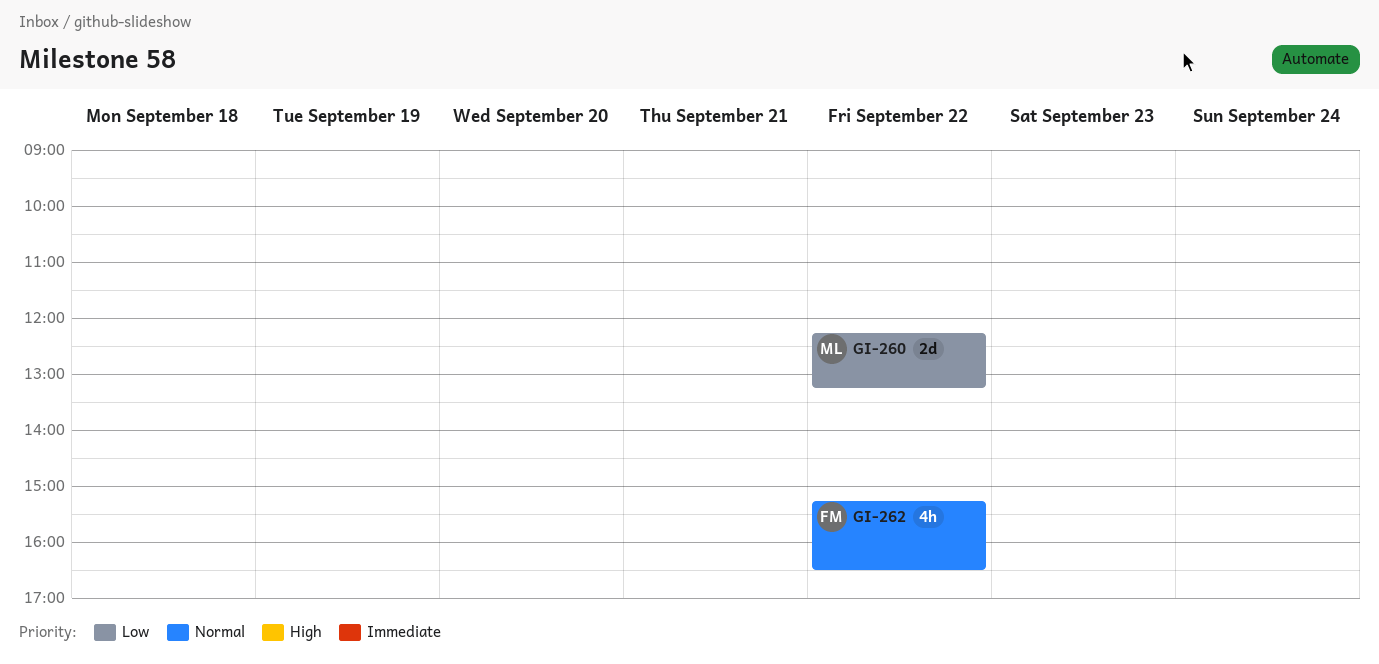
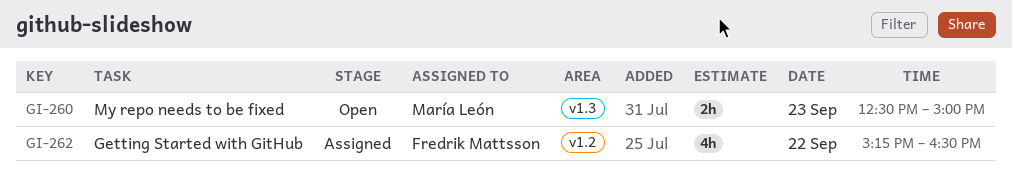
GI-260, estimate: 2d -> 2h
GI-260, day: Sep 22 -> Sep 23
GI-260, begins: 12:15 -> 12:30
GI-260, ends: 13:15 -> 15:00

